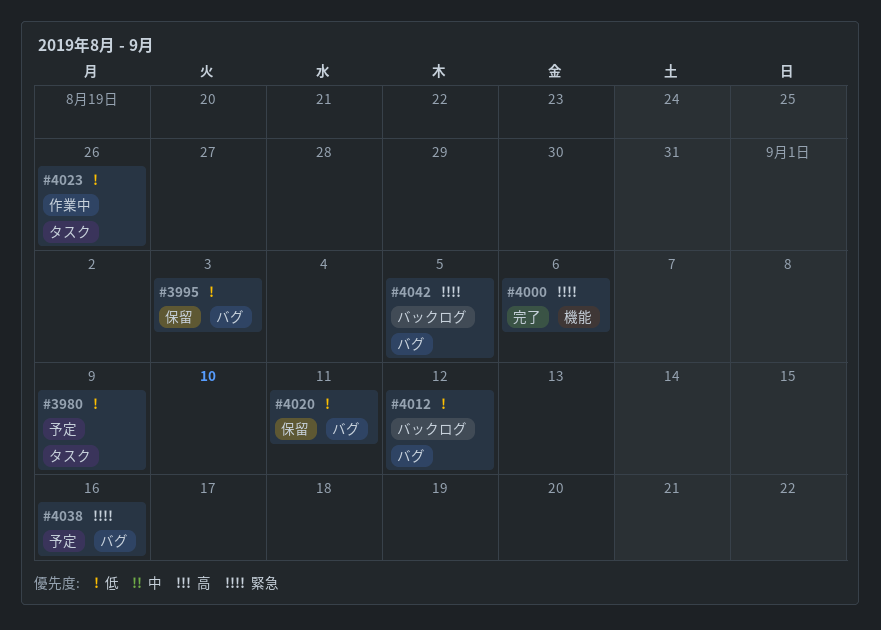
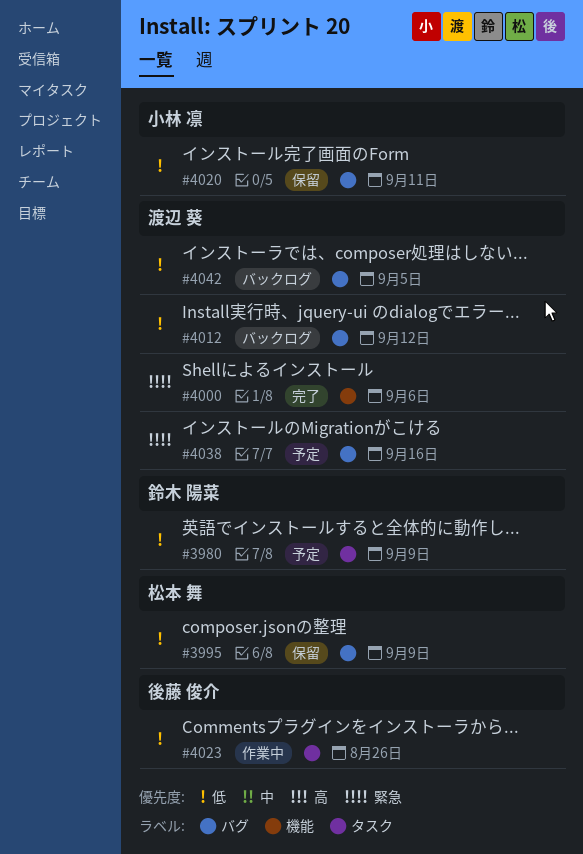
#3995, due: Sep 3 -> Sep 9
#4042, priority: 緊急 -> 低

